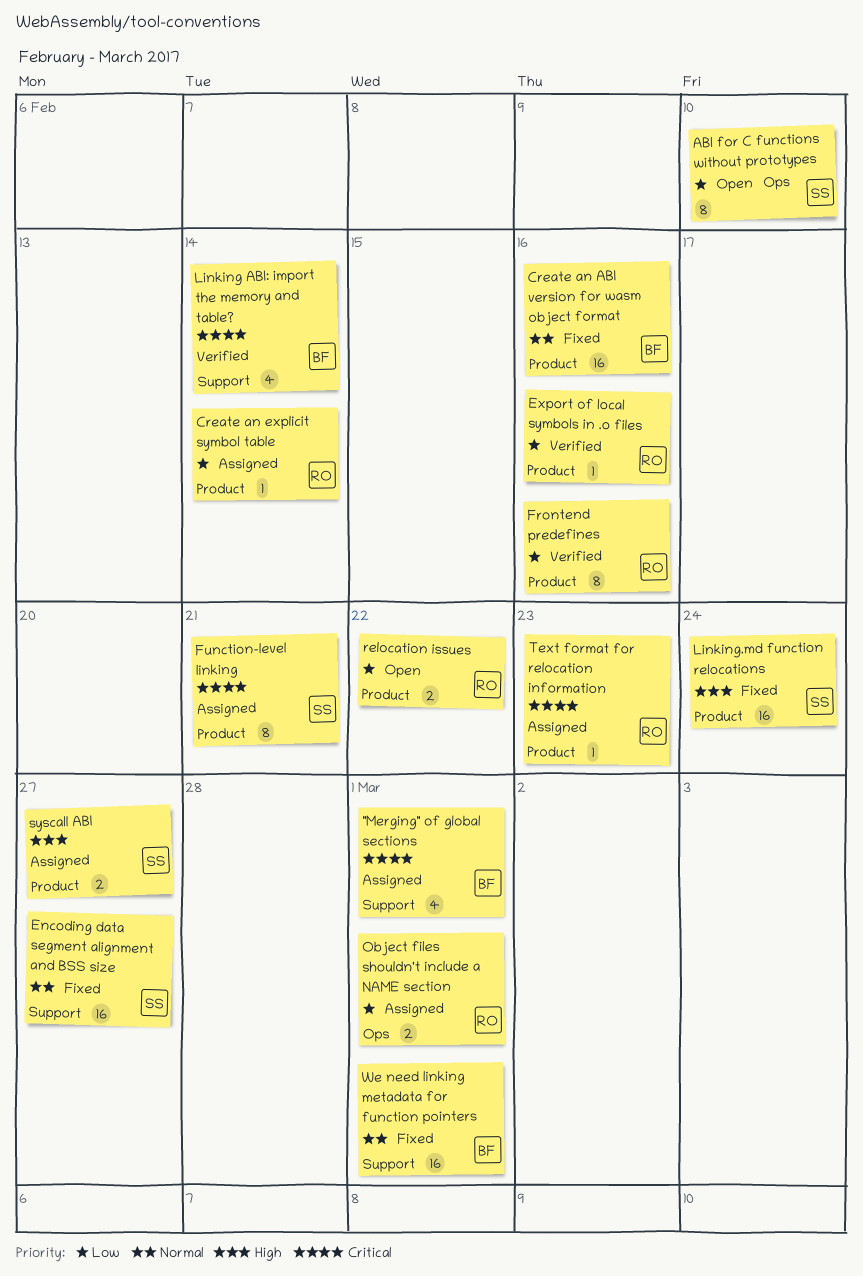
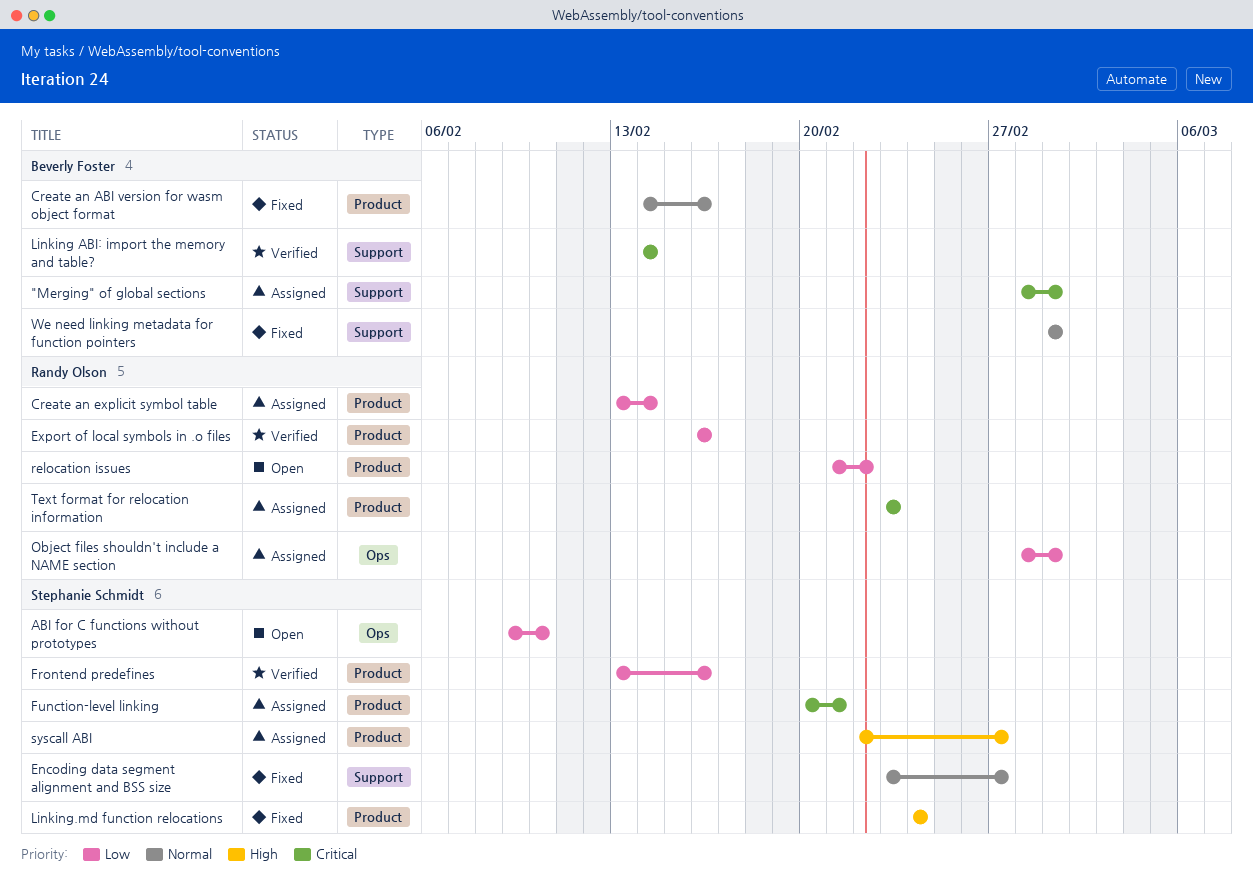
Frontend predefines, owner: Randy Olson -> Stephanie Schmidt

